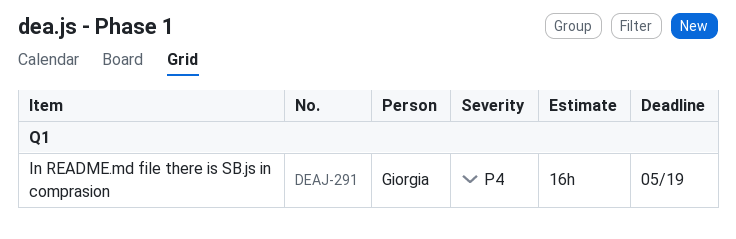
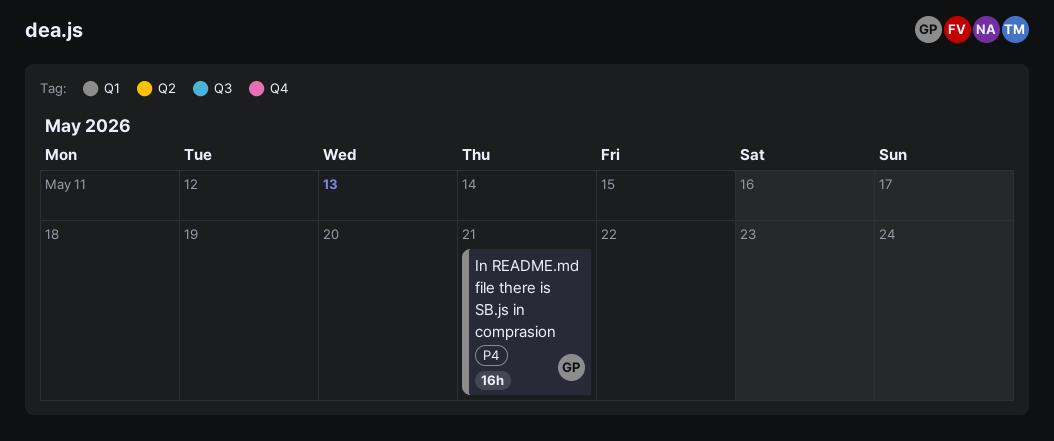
In README.md file there is SB.js in comprasion, due: May 19 -> May 21

